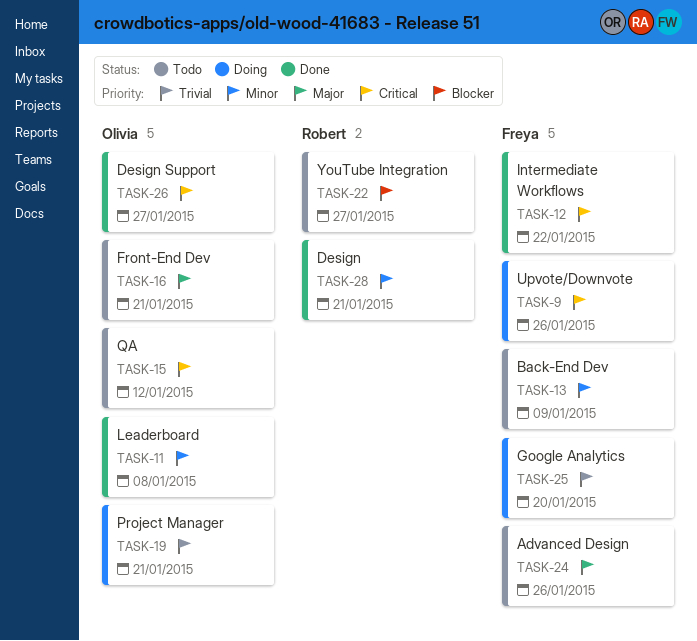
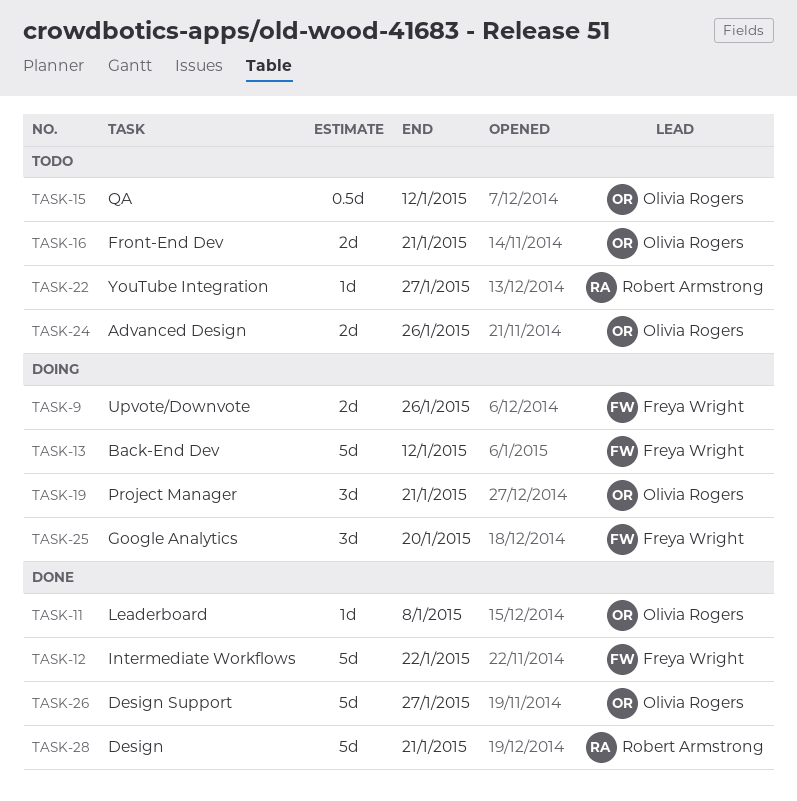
TASK-13, status: Todo -> Doing
TASK-13, due: Jan 9 -> Jan 12
TASK-24, owner: Freya Wright -> Olivia Rogers

